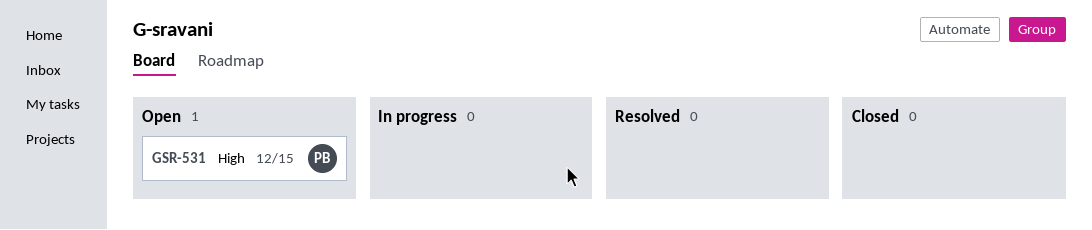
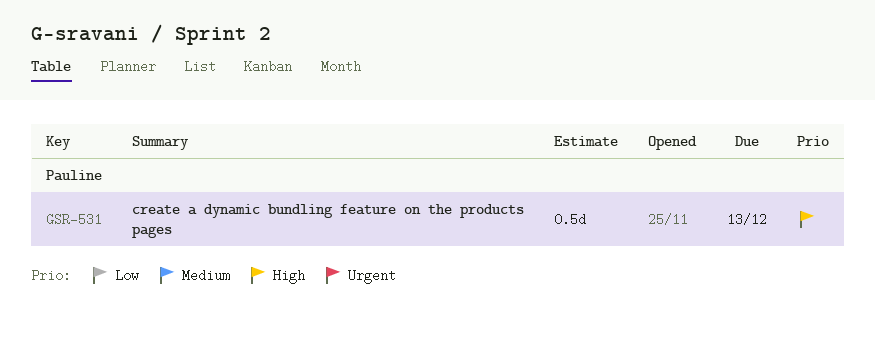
GSR-531, due: Dec 15 -> Dec 13

